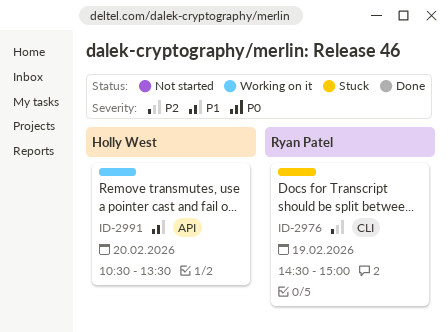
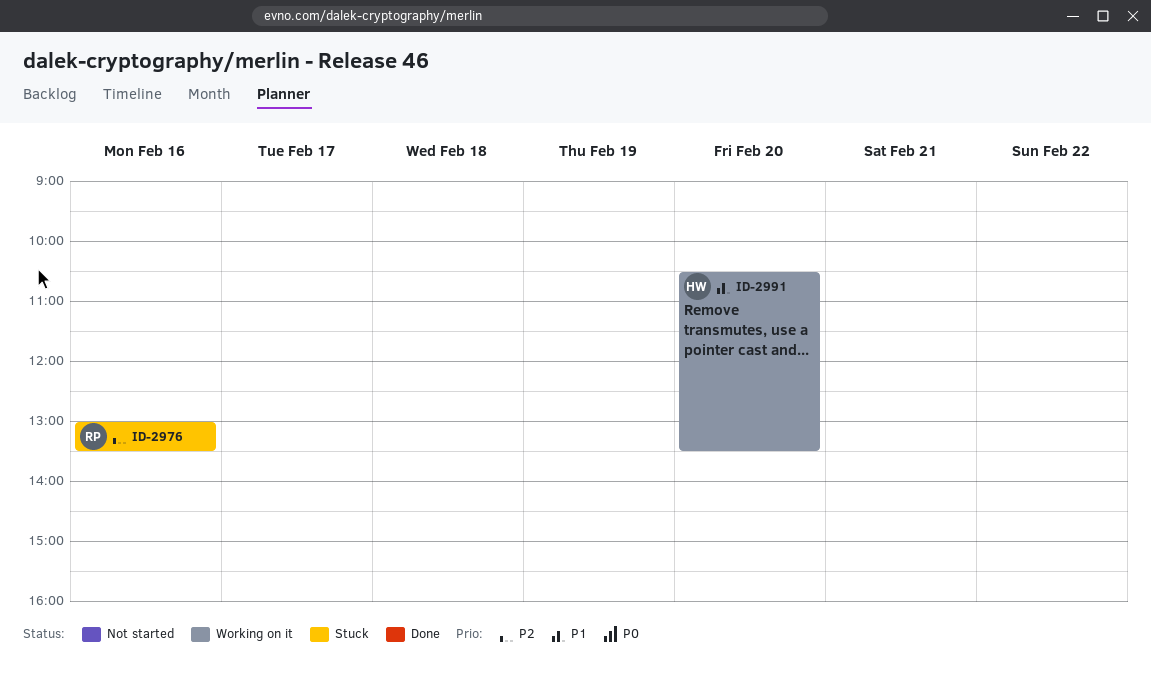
ID-2976, day: Feb 19 -> Feb 16
ID-2976, begins: 14:30 -> 13:00
ID-2976, ends: 15:00 -> 13:30

